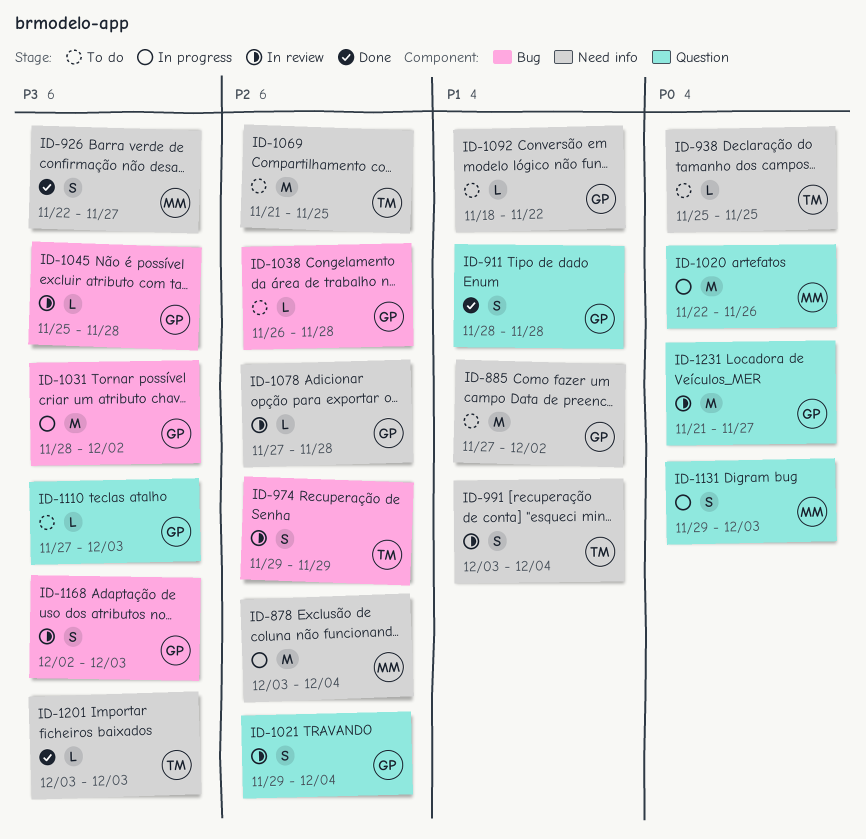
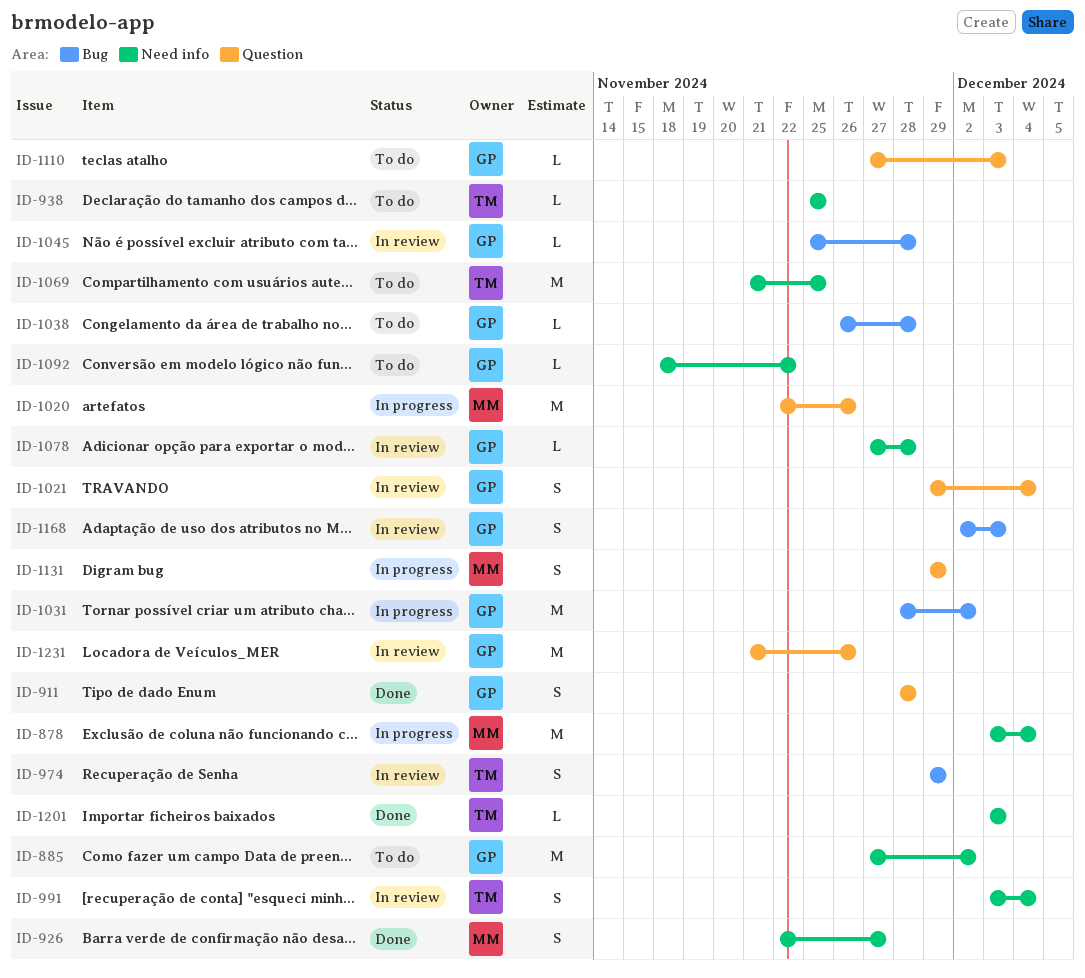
ID-1131, due: Dec 3 -> Nov 29
ID-1231, due: Nov 27 -> Nov 26

